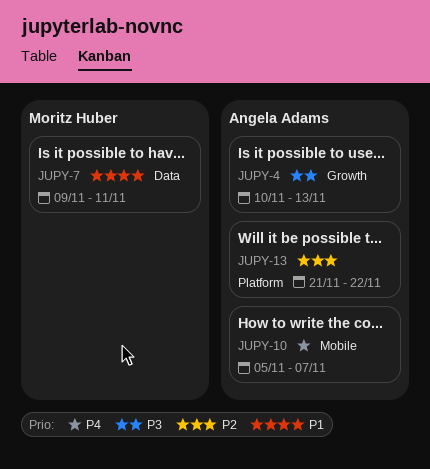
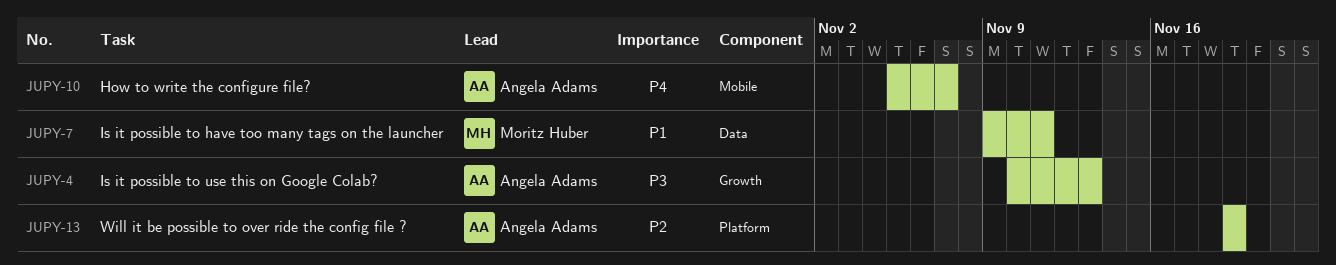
JUPY-13, start: Nov 21 -> Nov 19
JUPY-13, due: Nov 22 -> Nov 19

